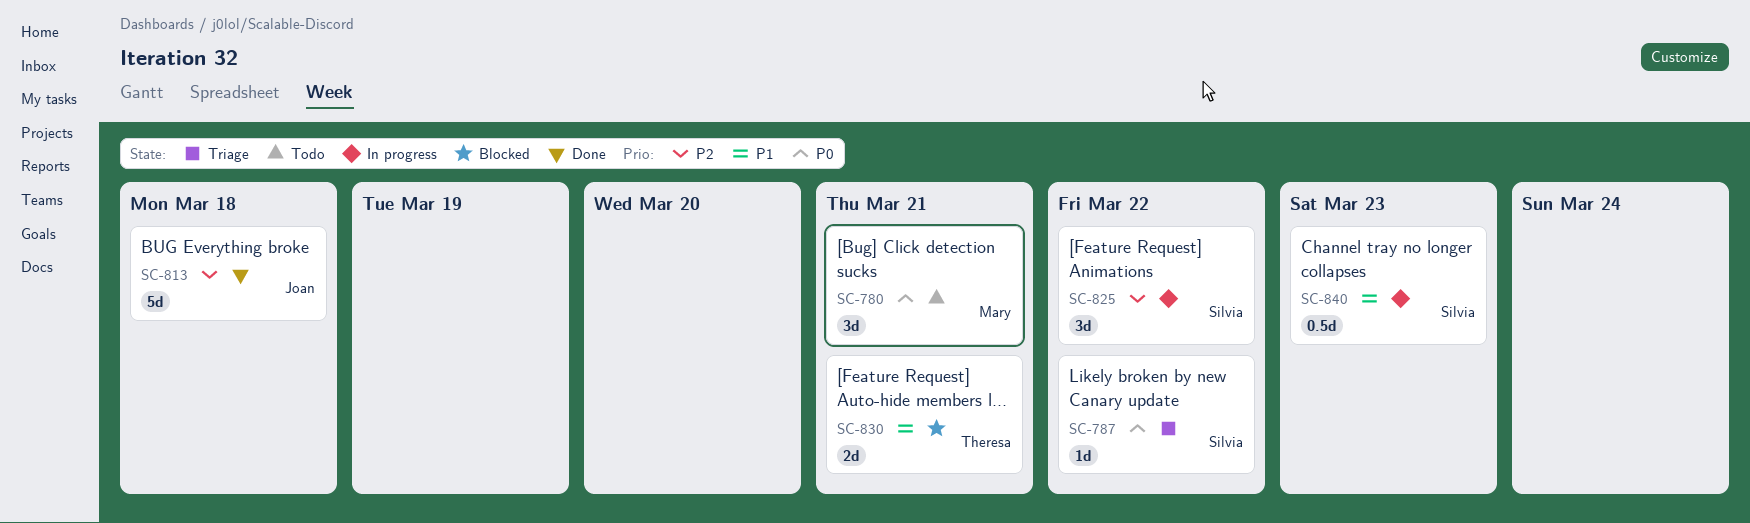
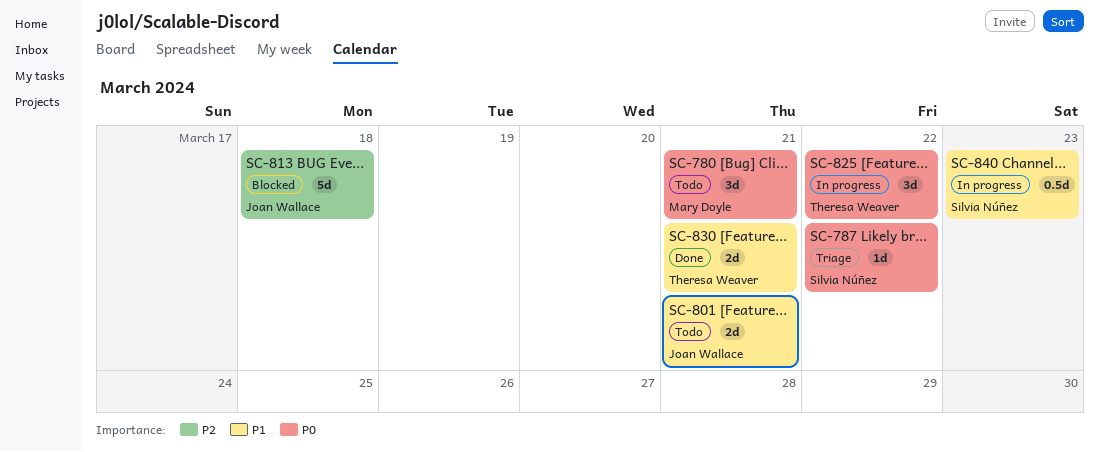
SC-801: none -> present
SC-813, status: Done -> Blocked
SC-825, owner: Silvia Núñez -> Theresa Weaver
SC-825, priority: P2 -> P0
SC-830, status: Blocked -> Done

